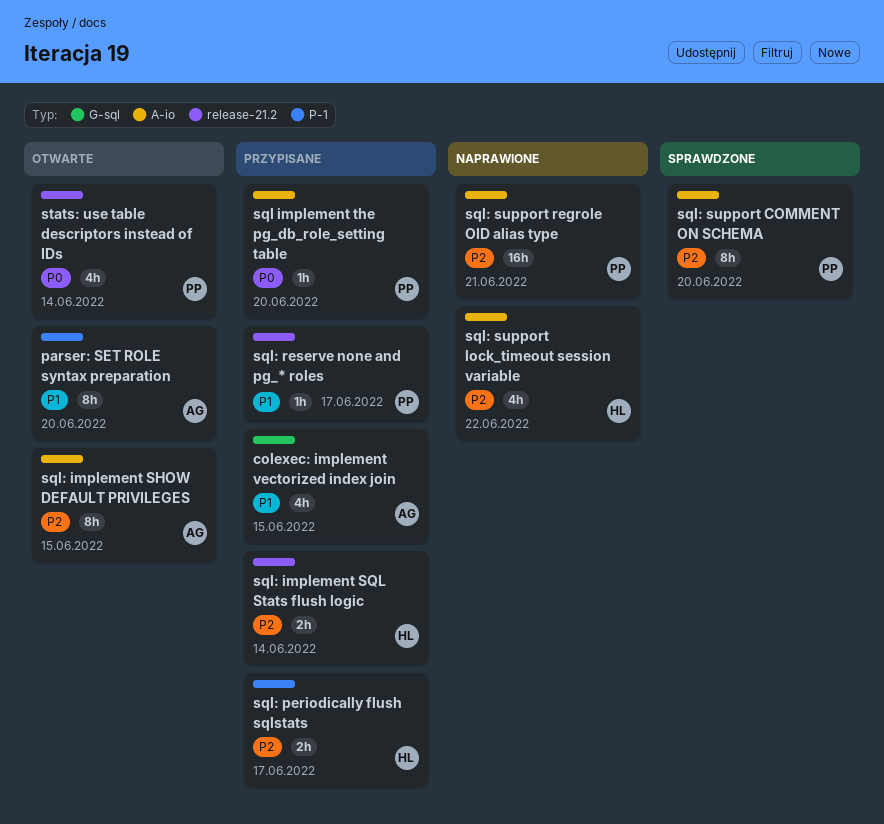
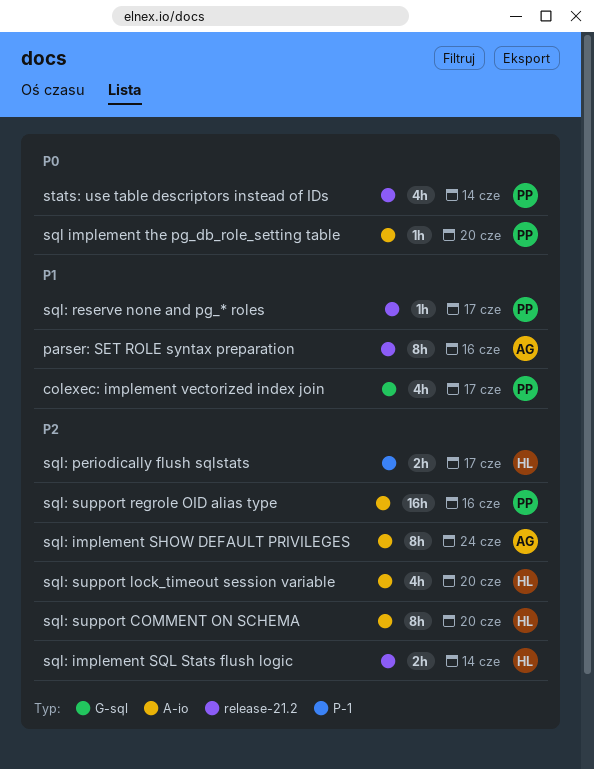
colexec: implement vectorized index join, owner: AG -> PP
colexec: implement vectorized index join, due: Jun 15 -> Jun 17
parser: SET ROLE syntax preparation, label: P-1 -> release-21.2
parser: SET ROLE syntax preparation, due: Jun 20 -> Jun 16
sql: implement SHOW DEFAULT PRIVILEGES, due: Jun 15 -> Jun 24
sql: support COMMENT ON SCHEMA, owner: PP -> HL
sql: support lock_timeout session variable, due: Jun 22 -> Jun 20
sql: support regrole OID alias type, due: Jun 21 -> Jun 16

